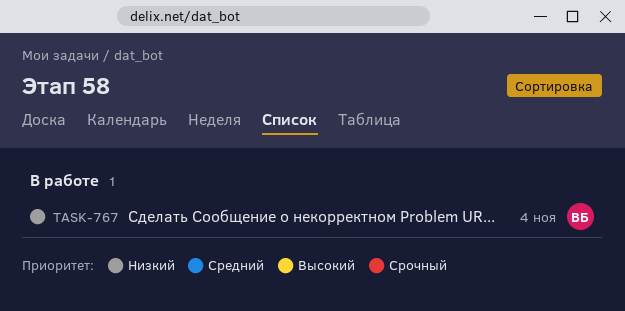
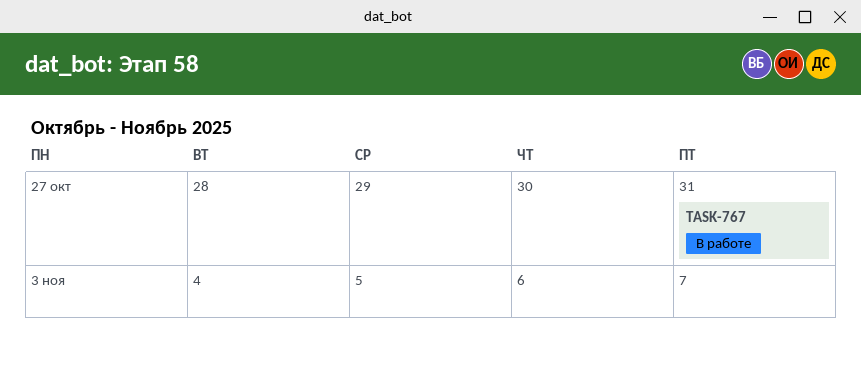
TASK-767, due: Nov 4 -> Oct 31

